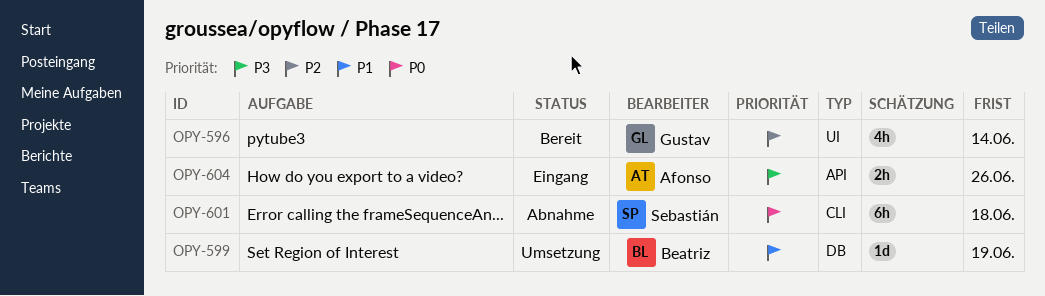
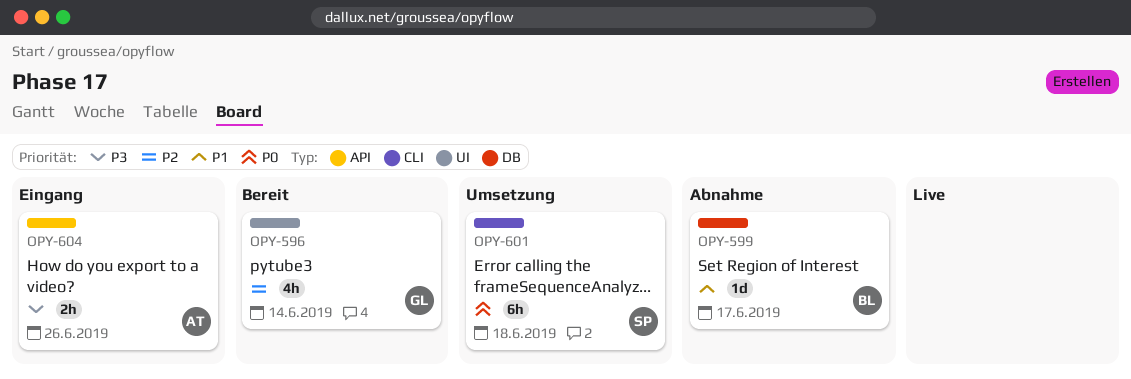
OPY-599, status: Umsetzung -> Abnahme
OPY-599, due: Jun 19 -> Jun 17
OPY-601, status: Abnahme -> Umsetzung

